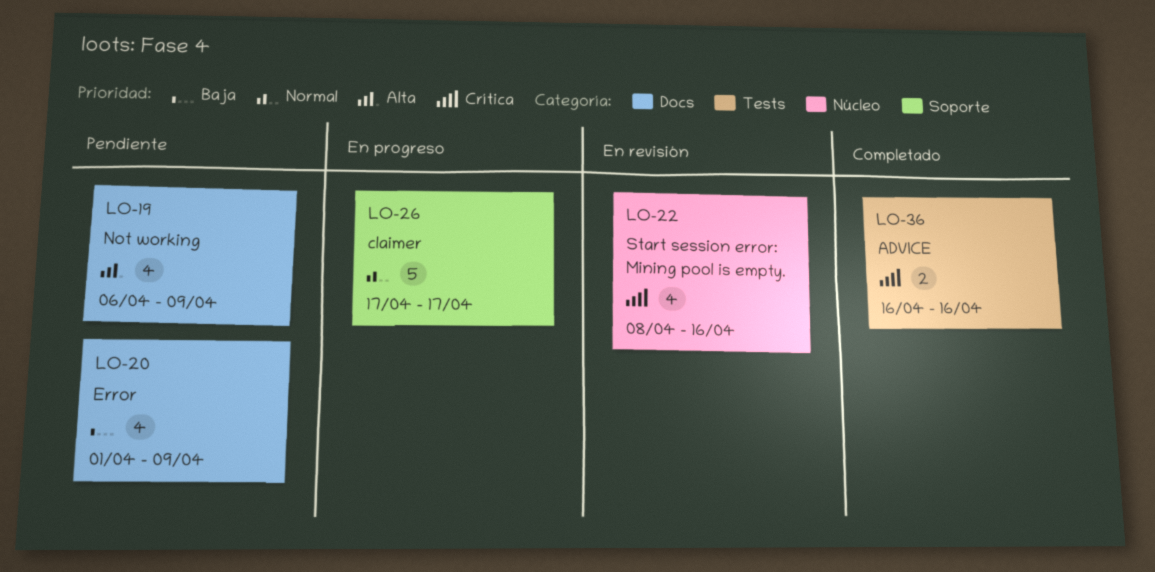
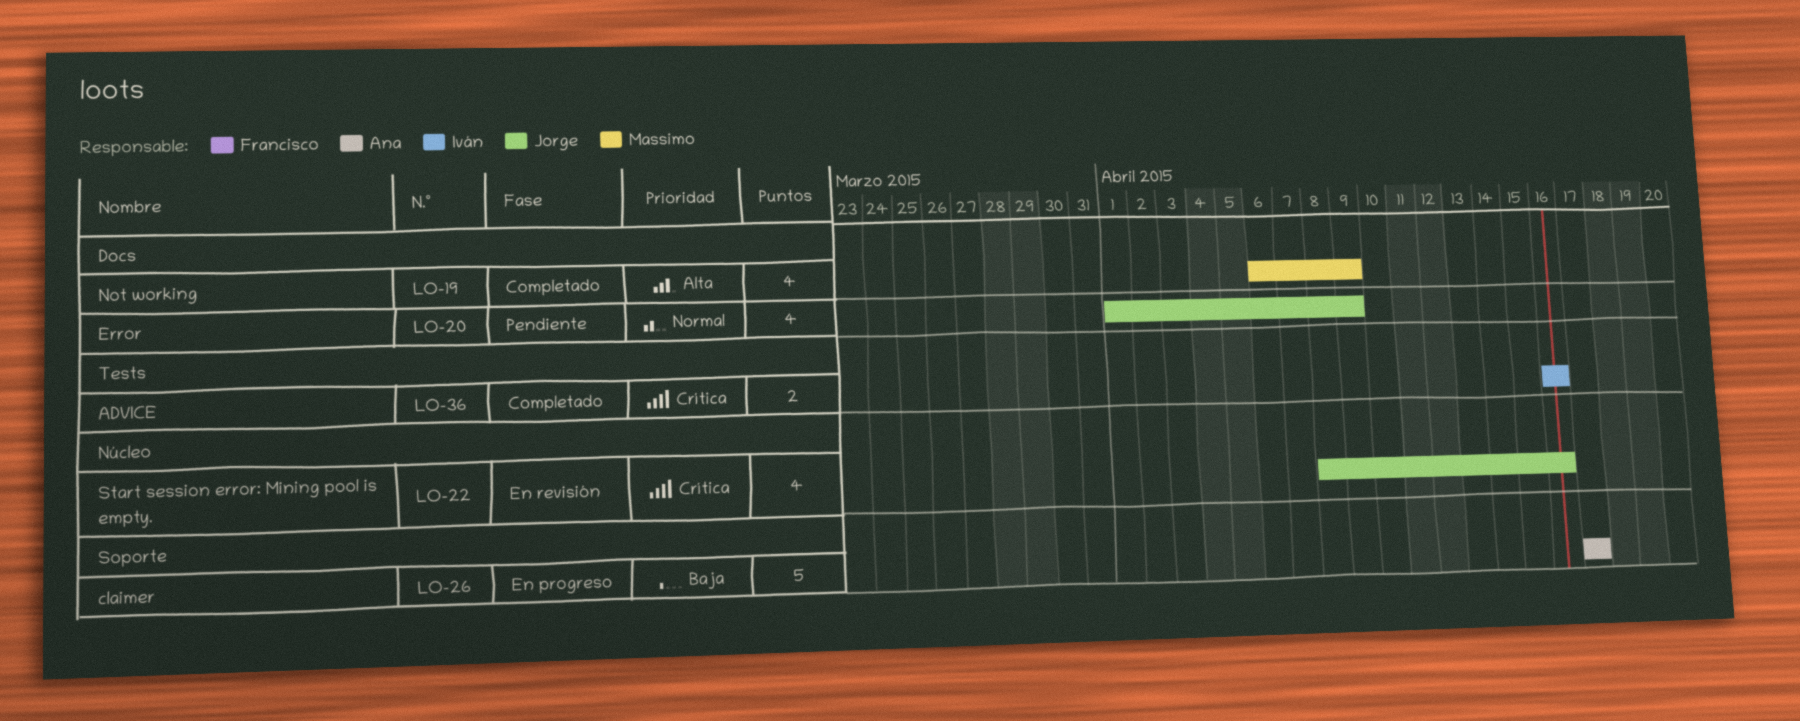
LO-19, status: Pendiente -> Completado
LO-20, priority: Baja -> Normal
LO-26, priority: Normal -> Baja

